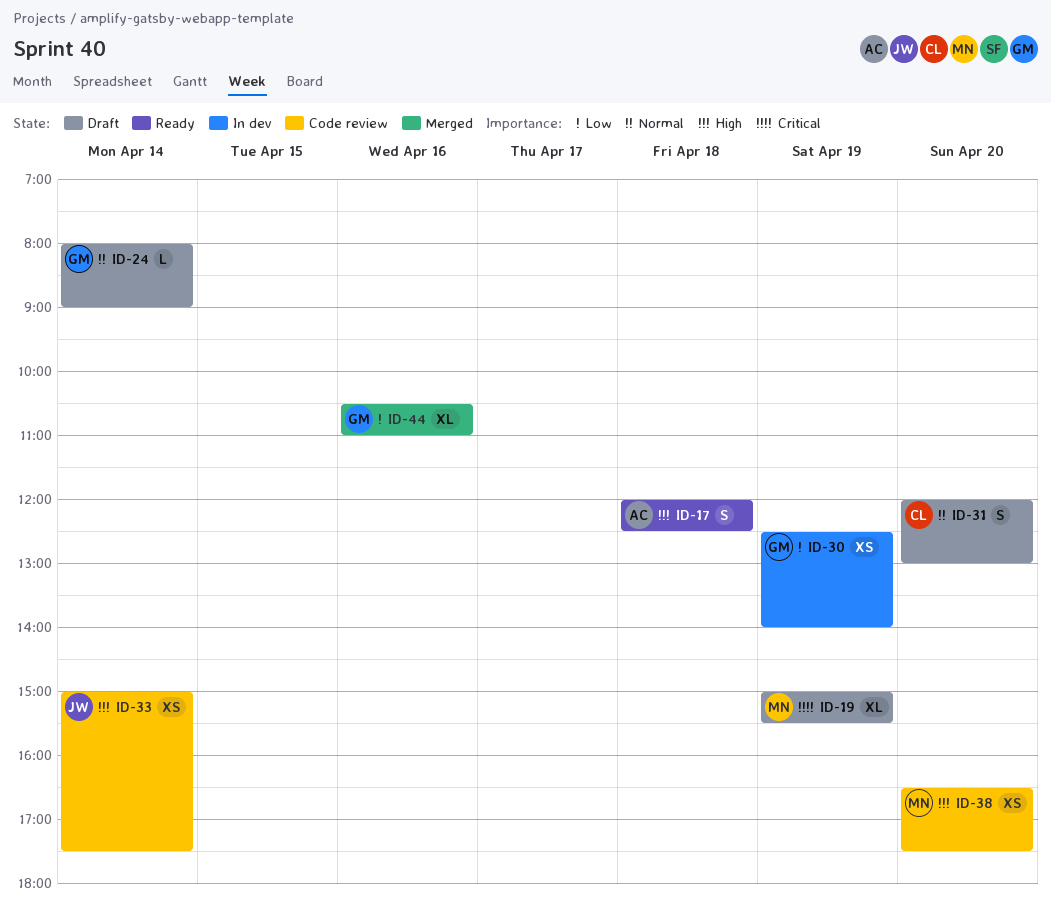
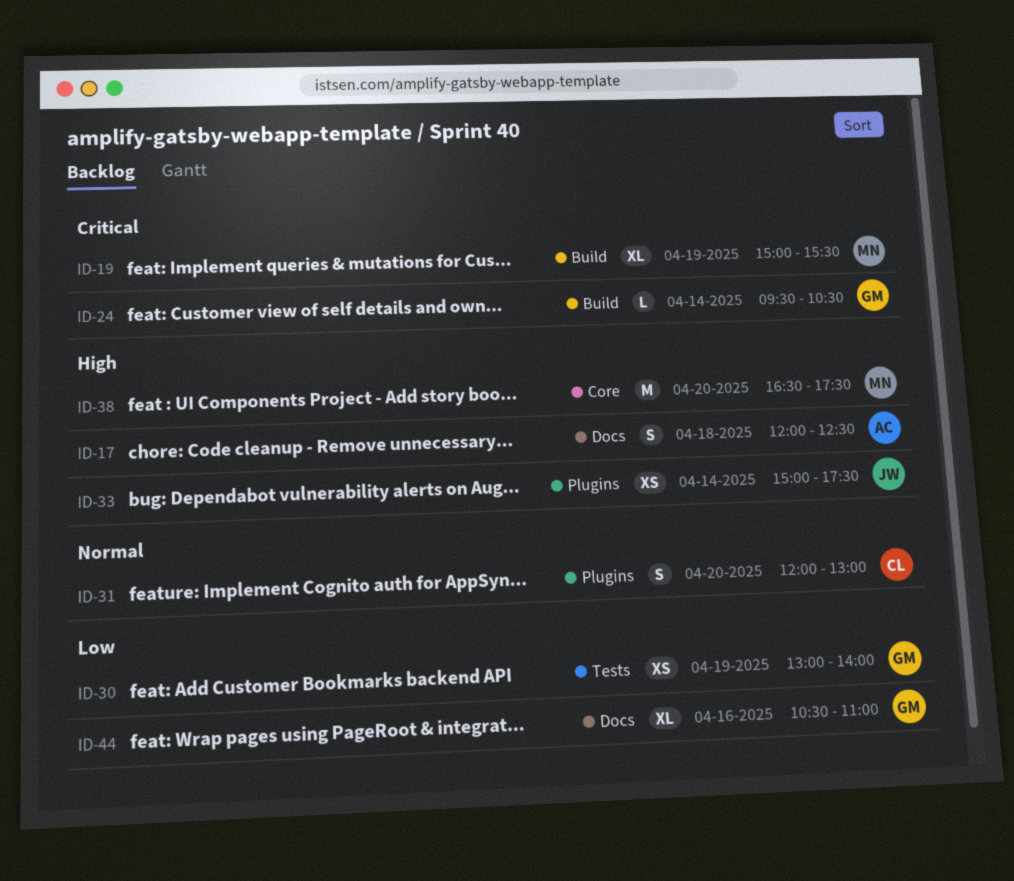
ID-24, priority: Normal -> Critical
ID-24, begins: 08:00 -> 09:30
ID-24, ends: 09:00 -> 10:30
ID-30, begins: 12:30 -> 13:00
ID-38, estimate: XS -> M

